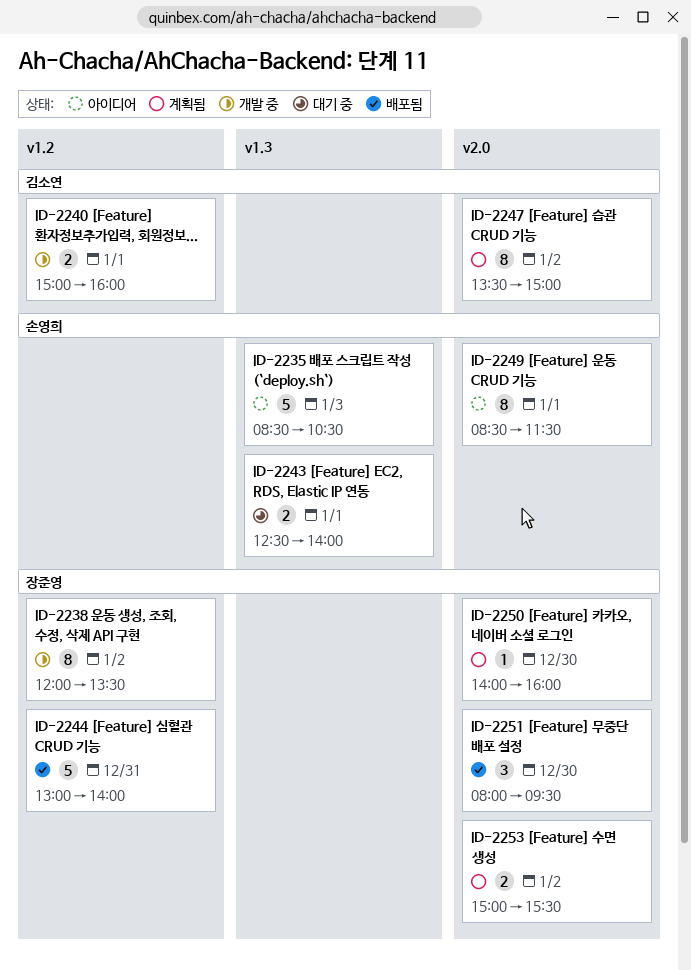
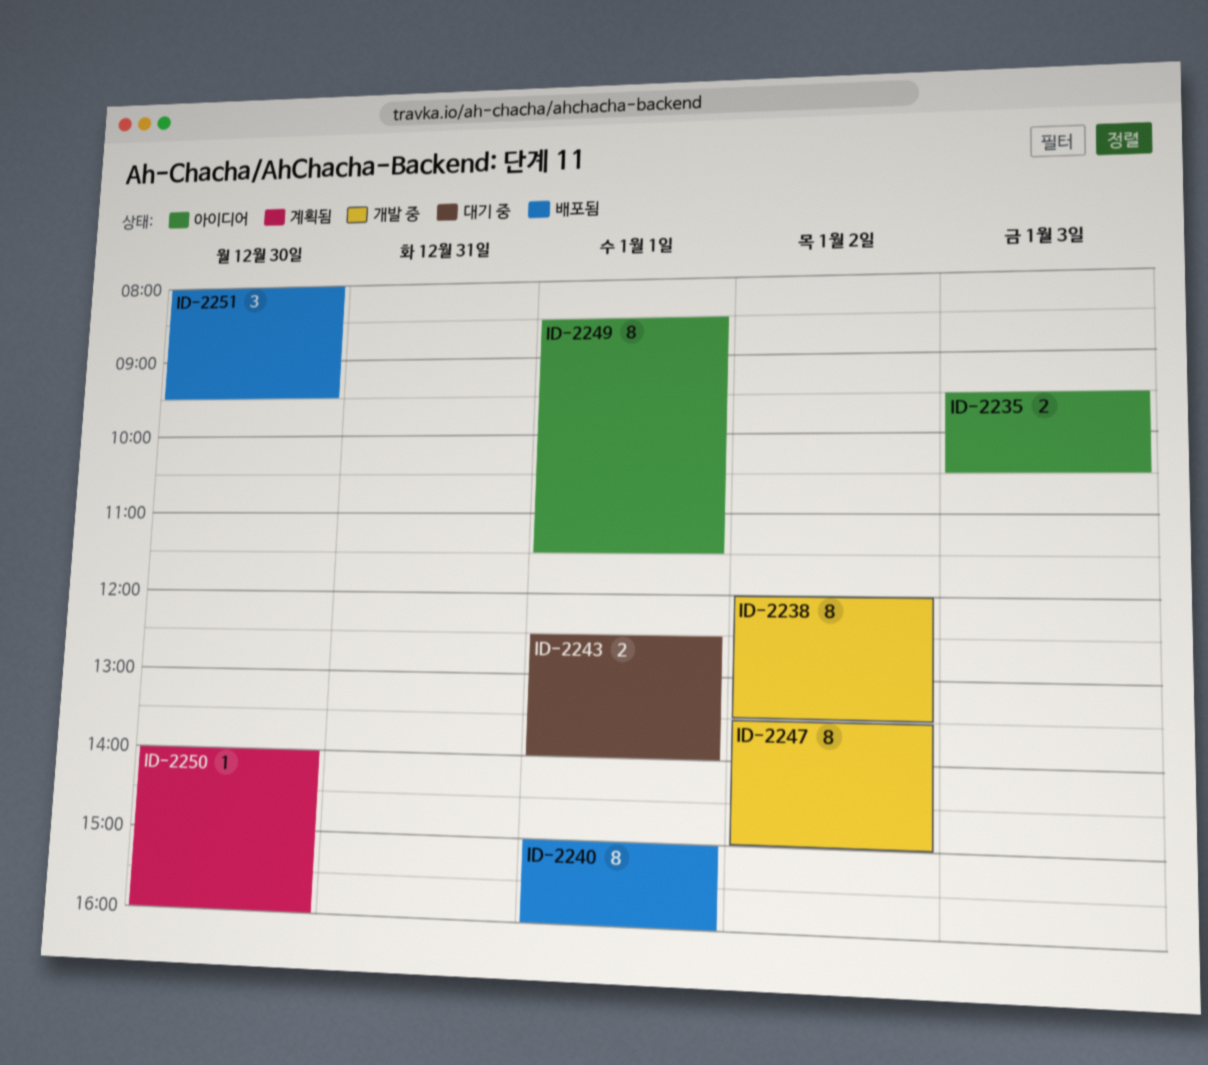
ID-2235, estimate: 5 -> 2
ID-2235, begins: 08:30 -> 09:30
ID-2240, status: 개발 중 -> 배포됨
ID-2240, estimate: 2 -> 8
ID-2244: present -> none
ID-2247, status: 계획됨 -> 개발 중
ID-2253: present -> none

